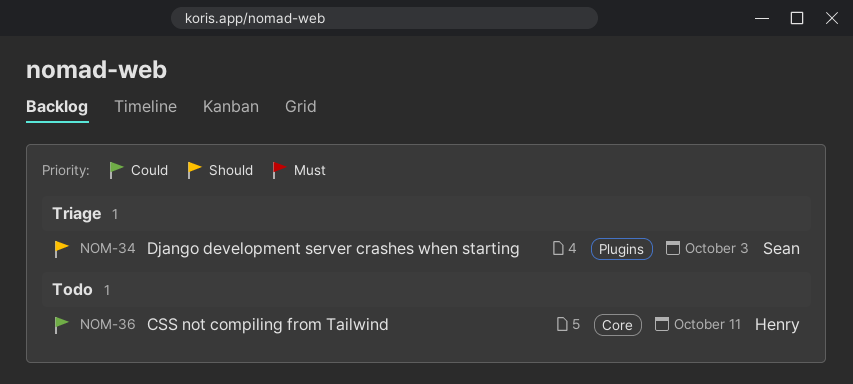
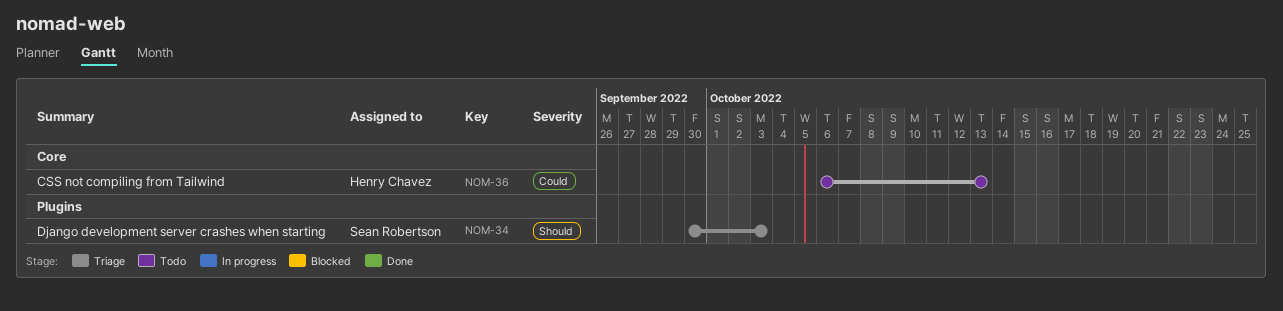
NOM-36, due: Oct 11 -> Oct 13

